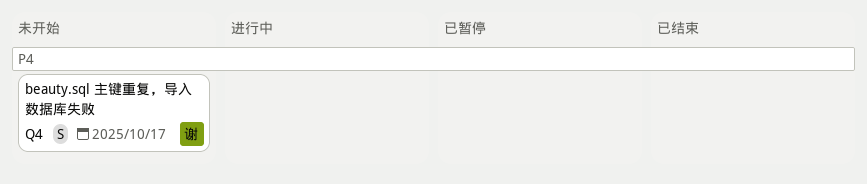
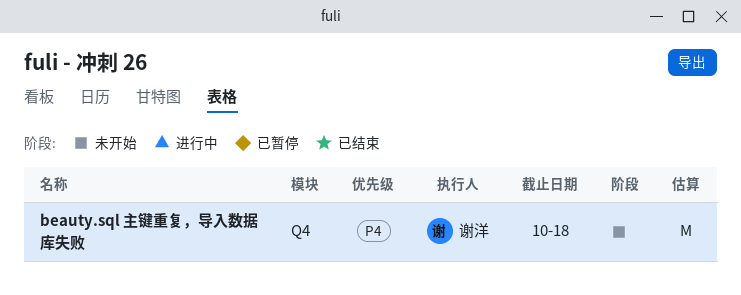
beauty.sql 主键重复，导入数据库失败, estimate: S -> M
beauty.sql 主键重复，导入数据库失败, due: Oct 17 -> Oct 18

